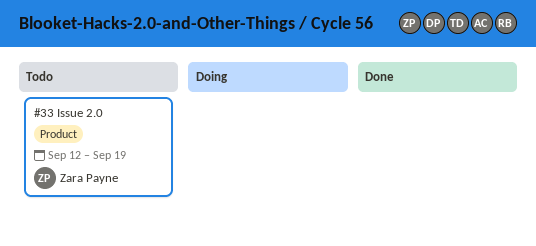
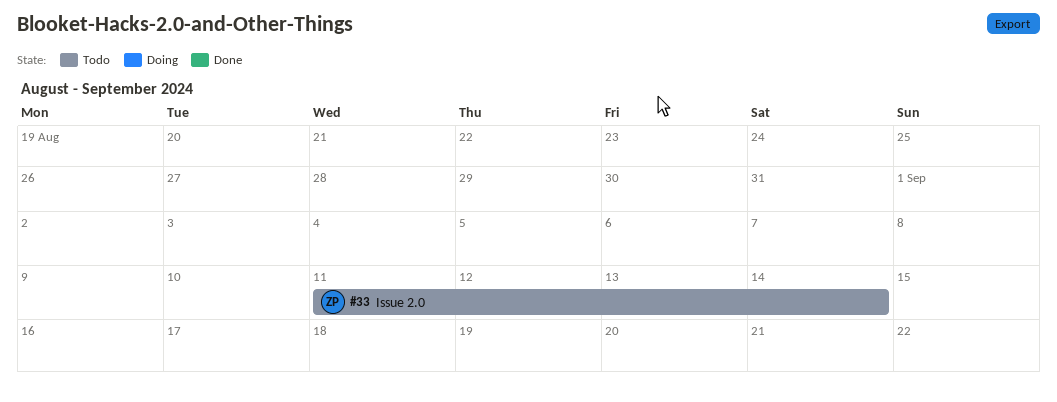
#33, start: Sep 12 -> Sep 11
#33, due: Sep 19 -> Sep 14

